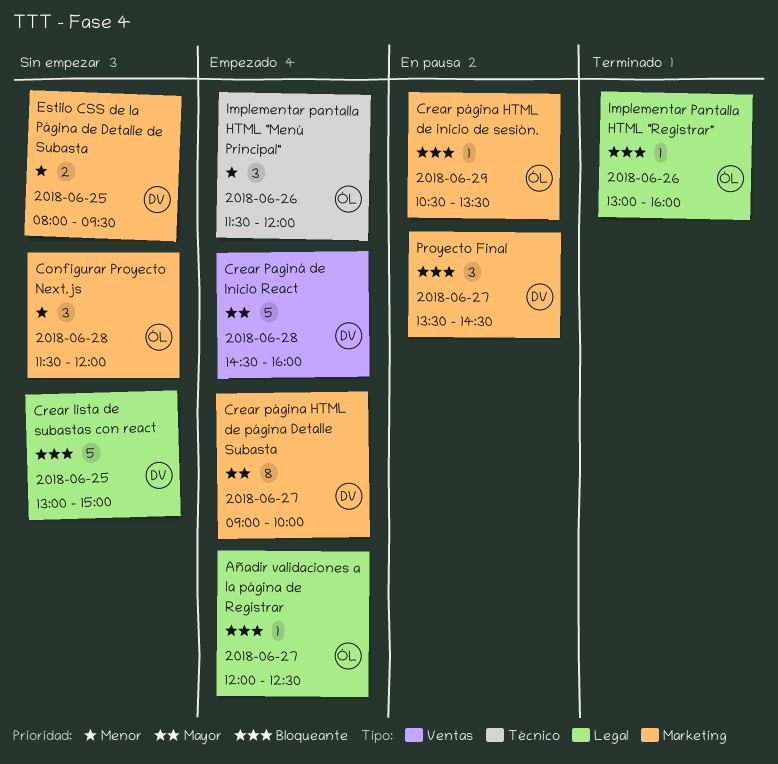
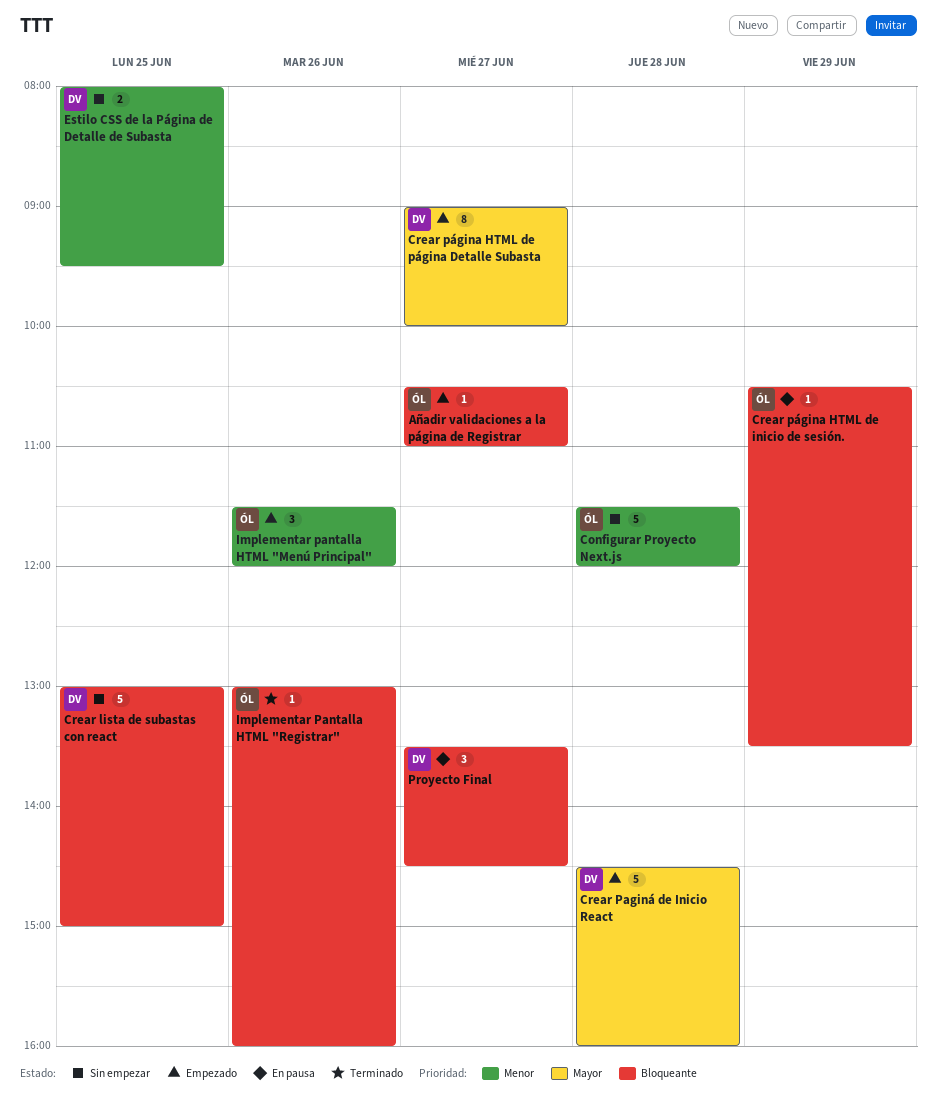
Añadir validaciones a la página de Registrar, begins: 12:00 -> 10:30
Añadir validaciones a la página de Registrar, ends: 12:30 -> 11:00
Configurar Proyecto Next.js, estimate: 3 -> 5

